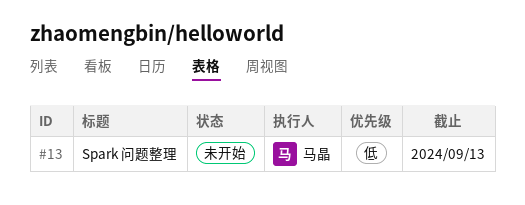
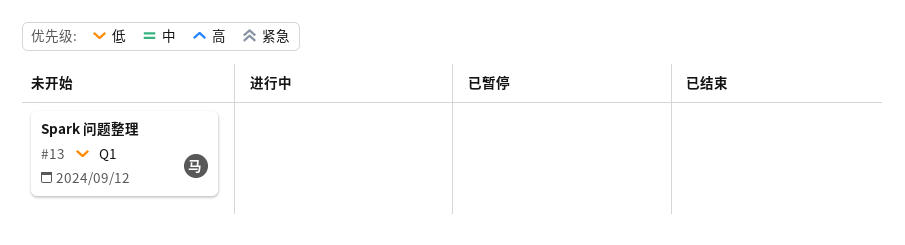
#13, due: Sep 13 -> Sep 12

